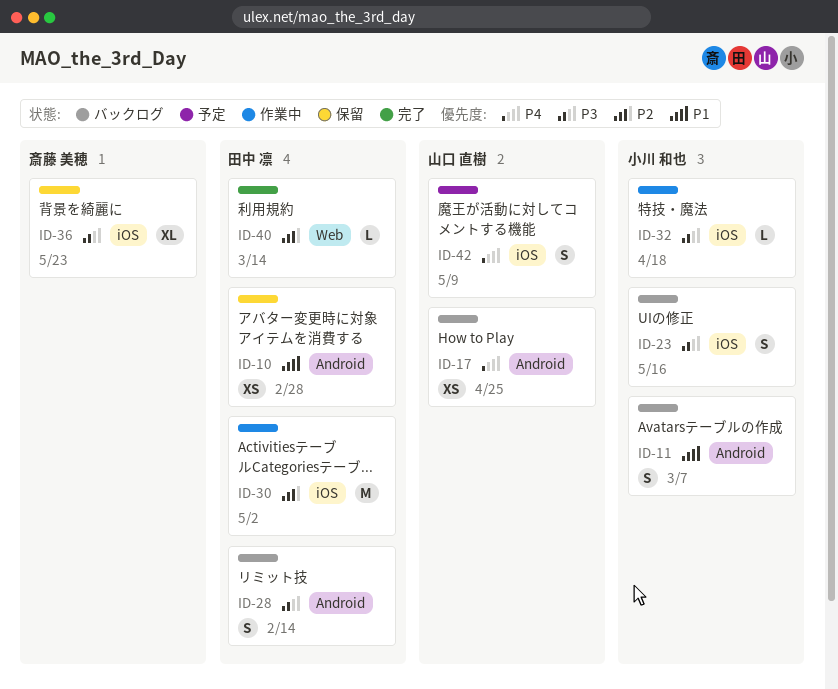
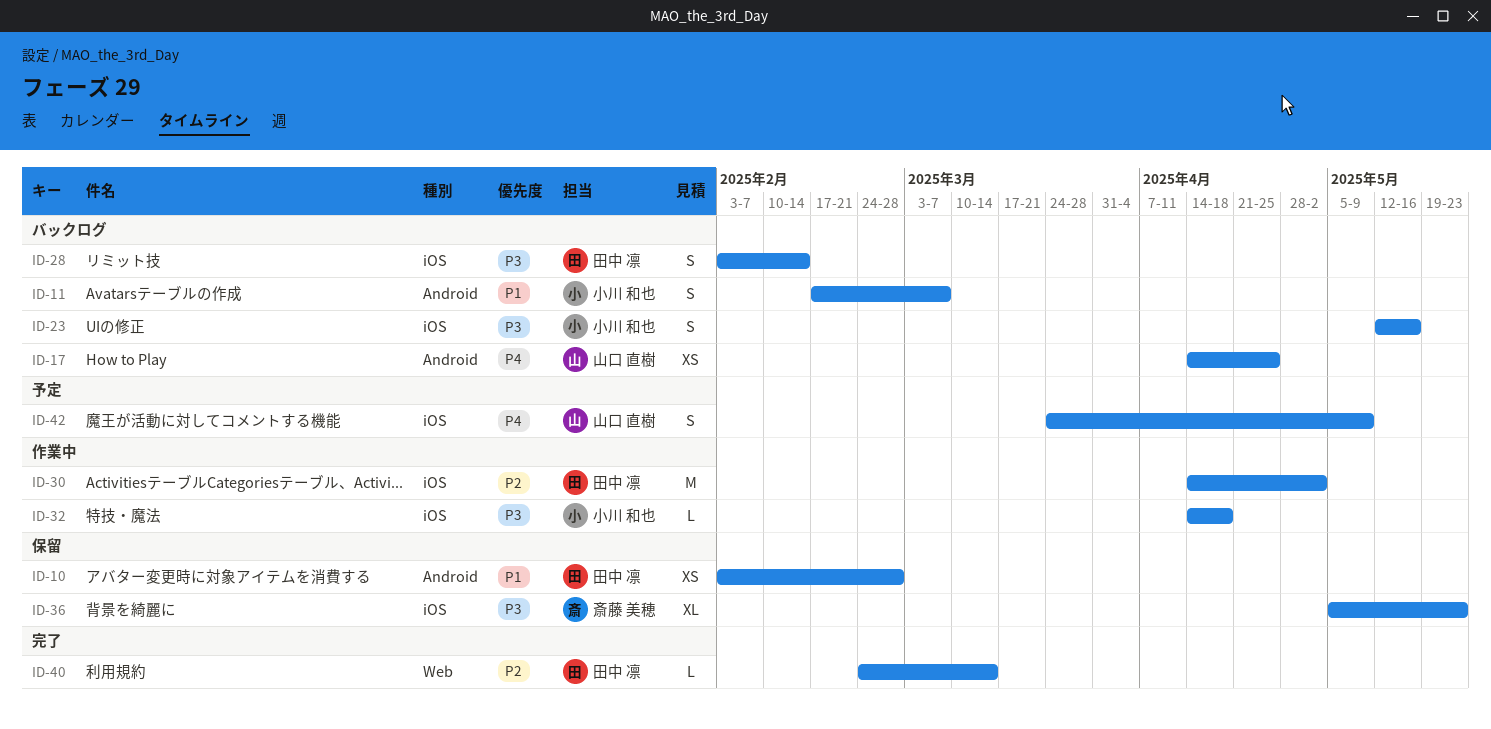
ID-28, label: Android -> iOS

